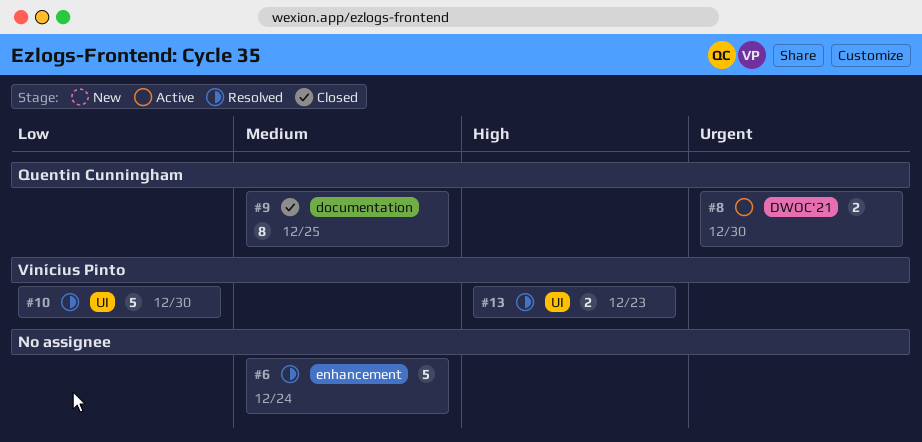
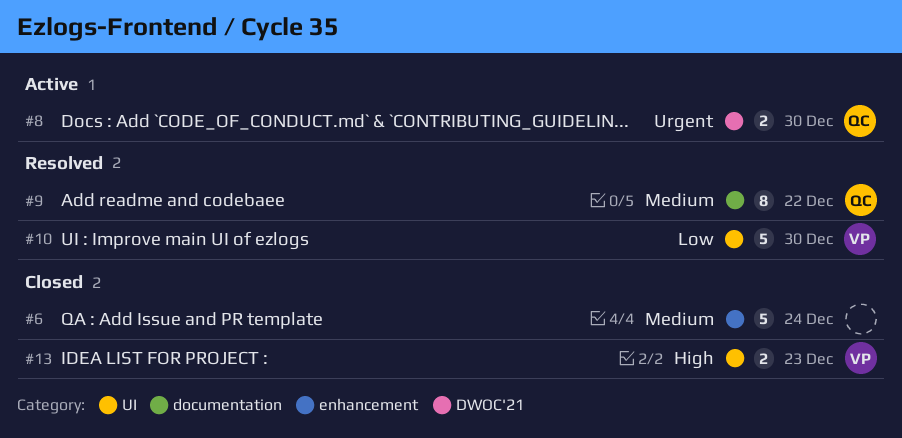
#6, status: Resolved -> Closed
#9, status: Closed -> Resolved
#9, due: Dec 25 -> Dec 22
#13, status: Resolved -> Closed

